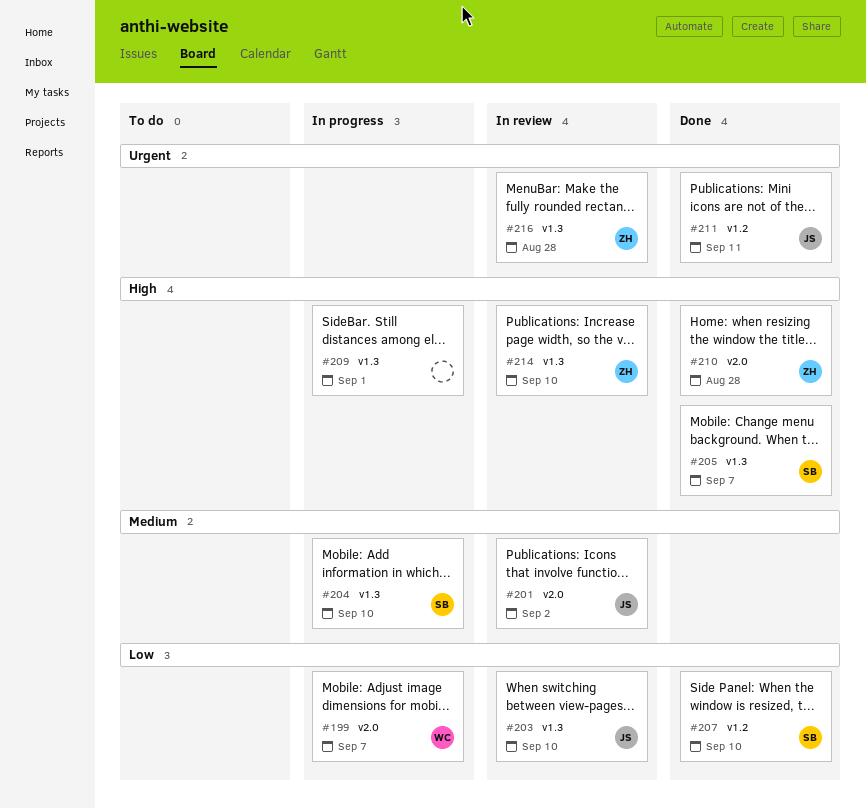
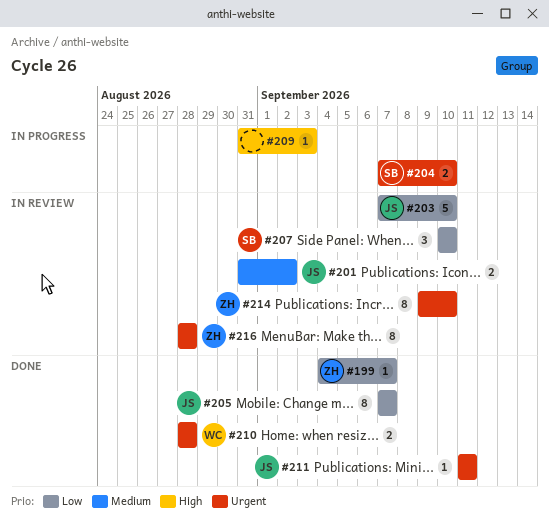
#199, status: In progress -> Done
#199, owner: WC -> ZH
#204, priority: Medium -> Urgent
#205, owner: SB -> JS
#205, priority: High -> Low
#207, status: Done -> In review
#209, due: Sep 1 -> Sep 3
#210, owner: ZH -> WC
#210, priority: High -> Urgent
#214, priority: High -> Urgent

